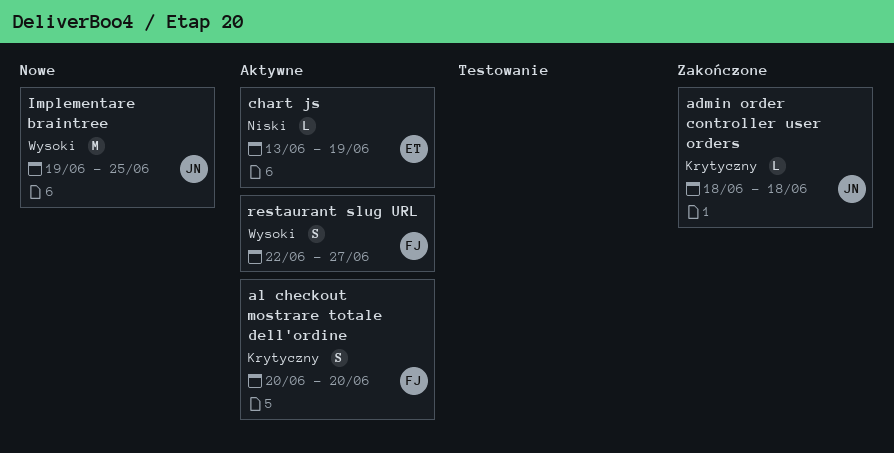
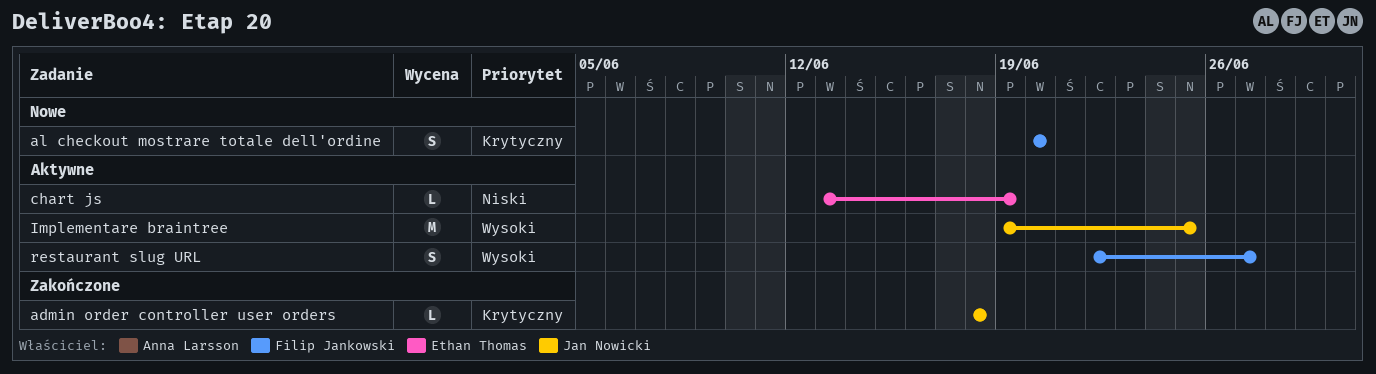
al checkout mostrare totale dell'ordine, status: Aktywne -> Nowe
Implementare braintree, status: Nowe -> Aktywne

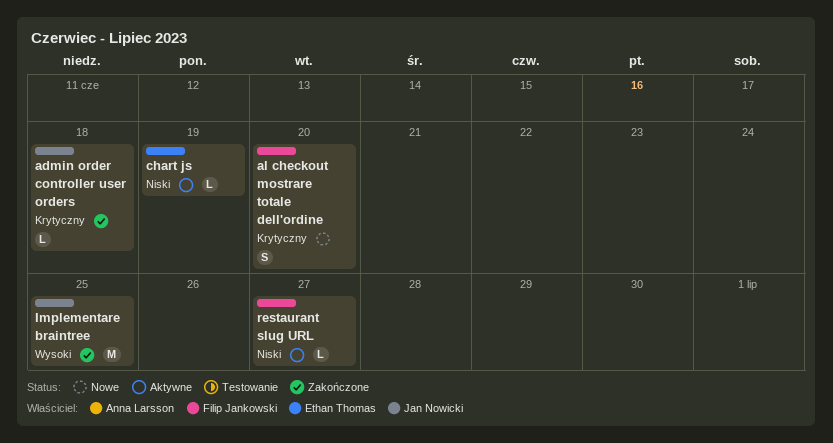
Implementare braintree, status: Aktywne -> Zakończone
restaurant slug URL, priority: Wysoki -> Niski
restaurant slug URL, estimate: S -> L

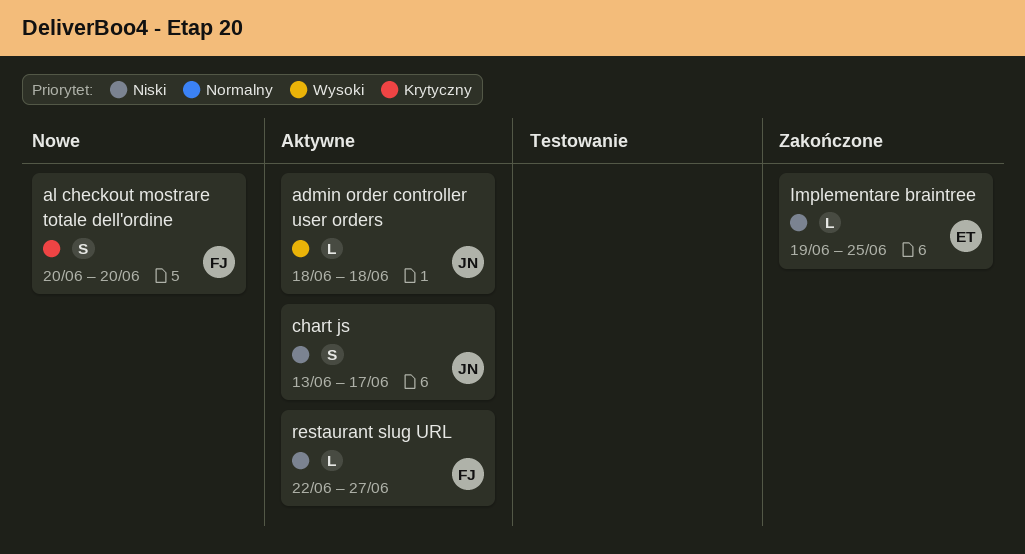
admin order controller user orders, status: Zakończone -> Aktywne
admin order controller user orders, priority: Krytyczny -> Wysoki
chart js, owner: Ethan Thomas -> Jan Nowicki
chart js, estimate: L -> S
chart js, due: Jun 19 -> Jun 17
Implementare braintree, owner: Jan Nowicki -> Ethan Thomas
Implementare braintree, priority: Wysoki -> Niski
Implementare braintree, estimate: M -> L

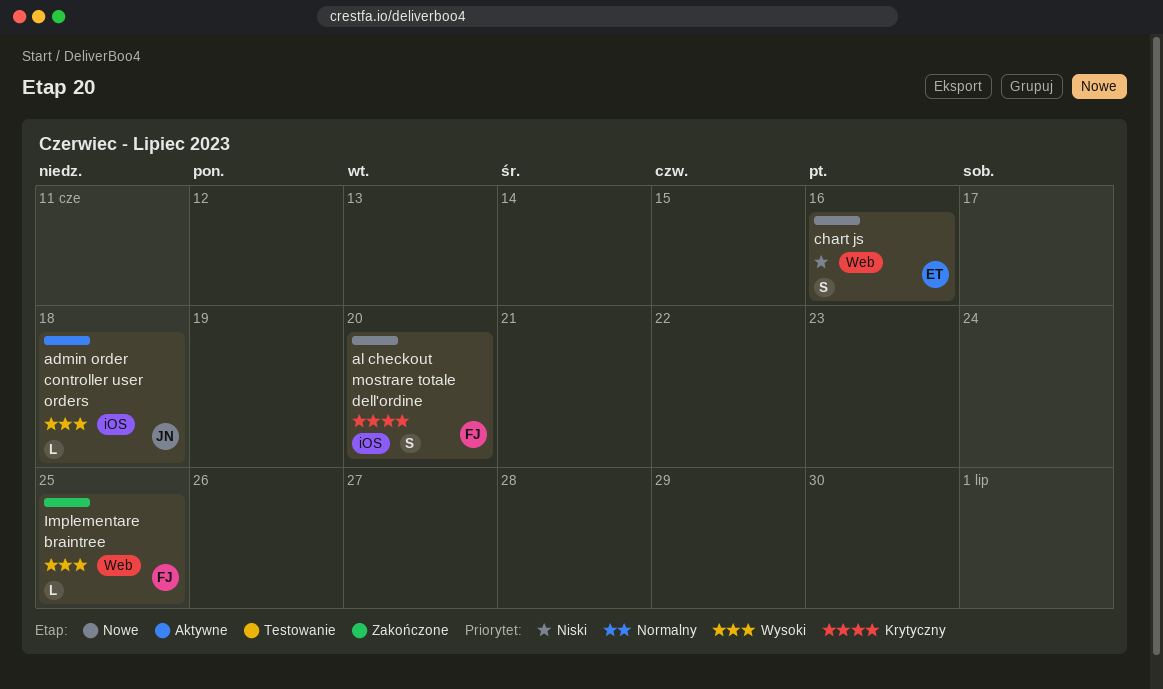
chart js, status: Aktywne -> Nowe
chart js, owner: JN -> ET
chart js, due: Jun 17 -> Jun 16
Implementare braintree, owner: ET -> FJ
Implementare braintree, priority: Niski -> Wysoki
restaurant slug URL: present -> none

